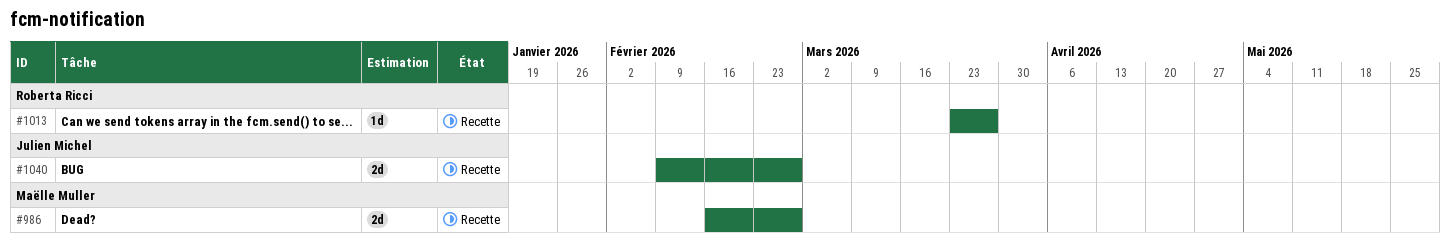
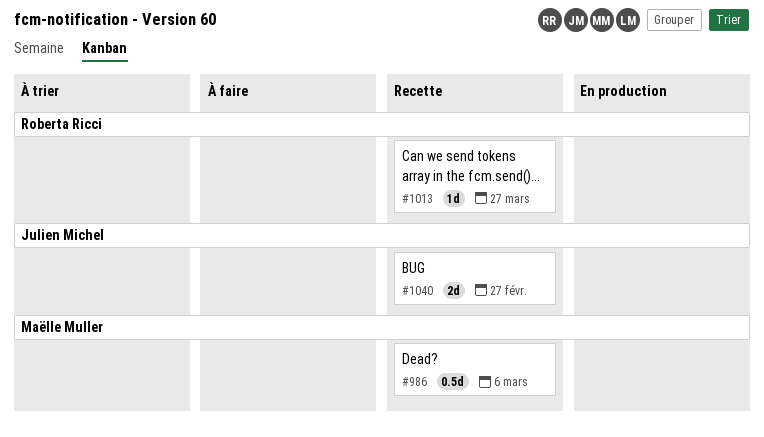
#986, estimate: 2d -> 0.5d
#986, due: Feb 27 -> Mar 6

